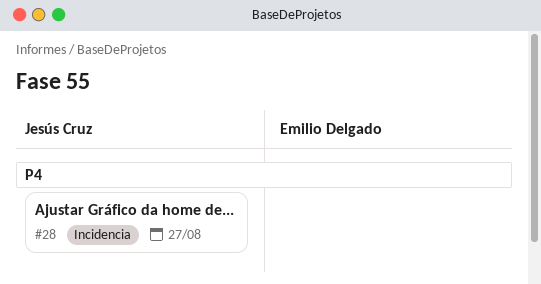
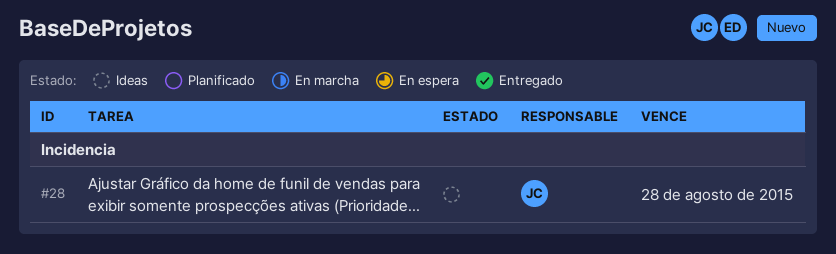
#28, due: Aug 27 -> Aug 28

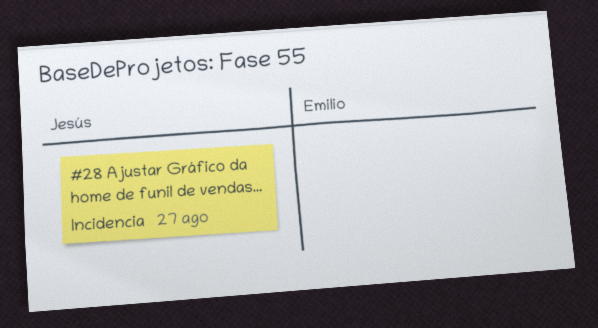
#28, due: Aug 28 -> Aug 27

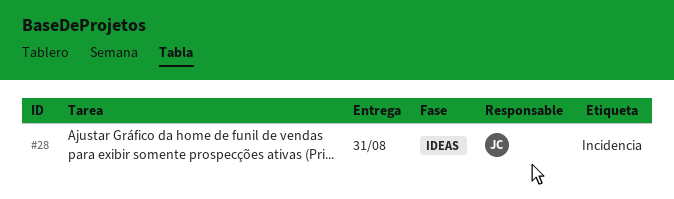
#28, due: Aug 27 -> Aug 31

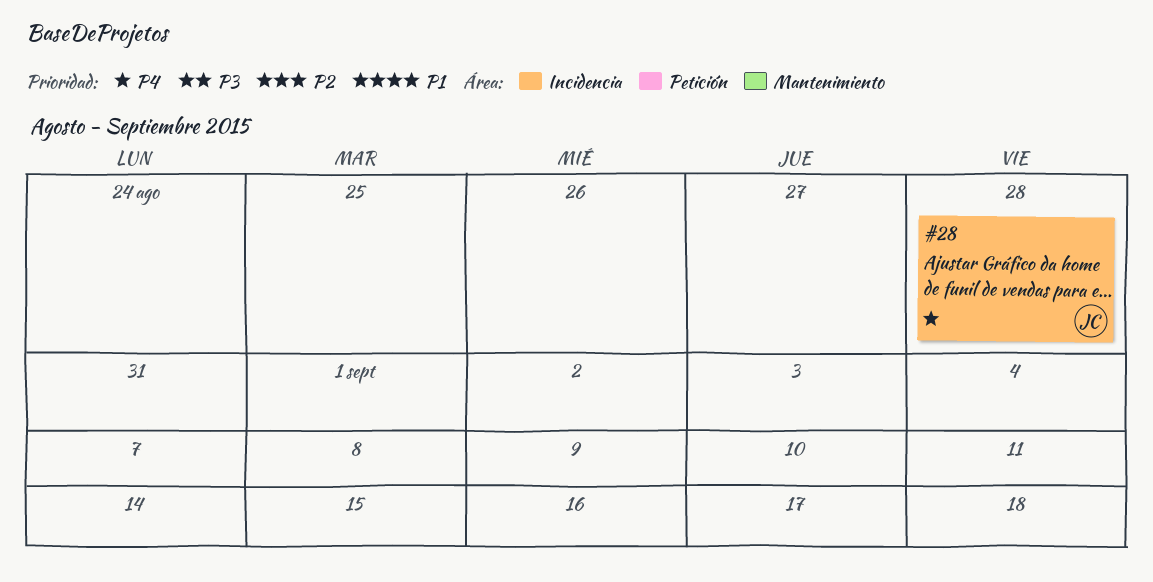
#28, due: Aug 31 -> Aug 28

